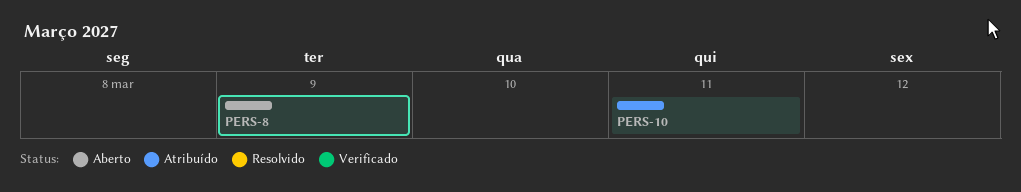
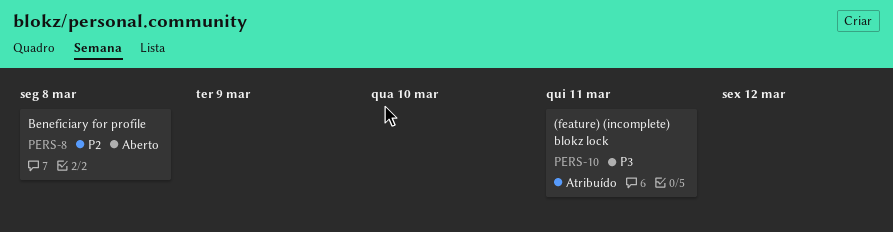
PERS-8, due: Mar 9 -> Mar 8

